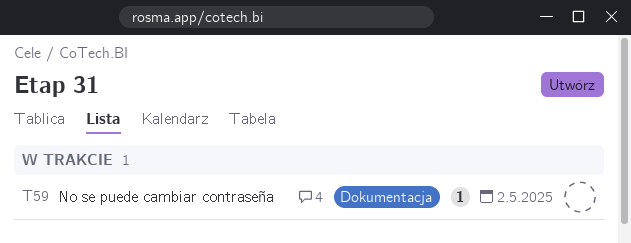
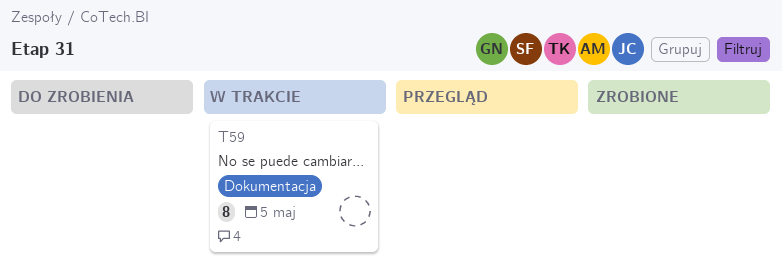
T59, estimate: 1 -> 8
T59, due: May 2 -> May 5

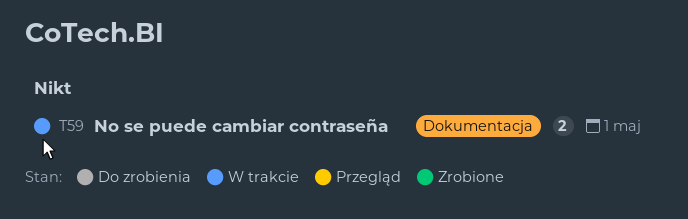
T59, estimate: 8 -> 2
T59, due: May 5 -> May 1

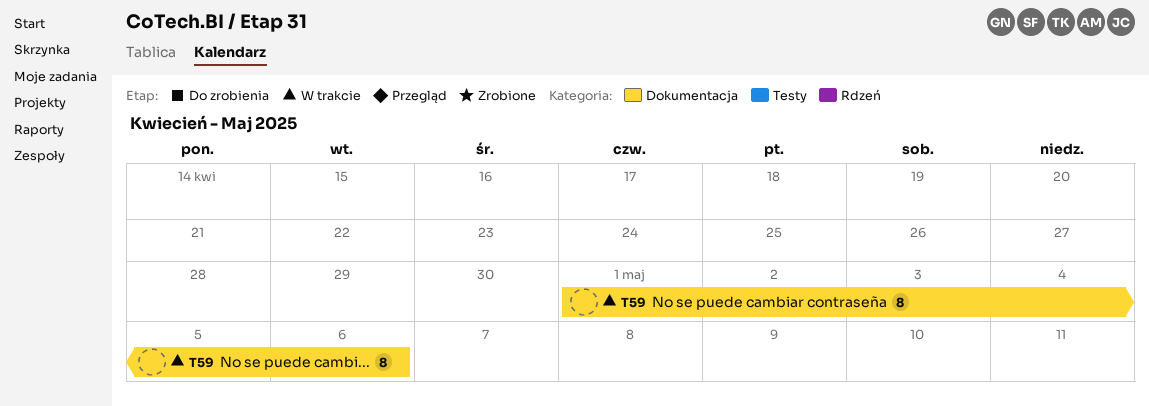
T59, estimate: 2 -> 8
T59, due: May 1 -> May 6

